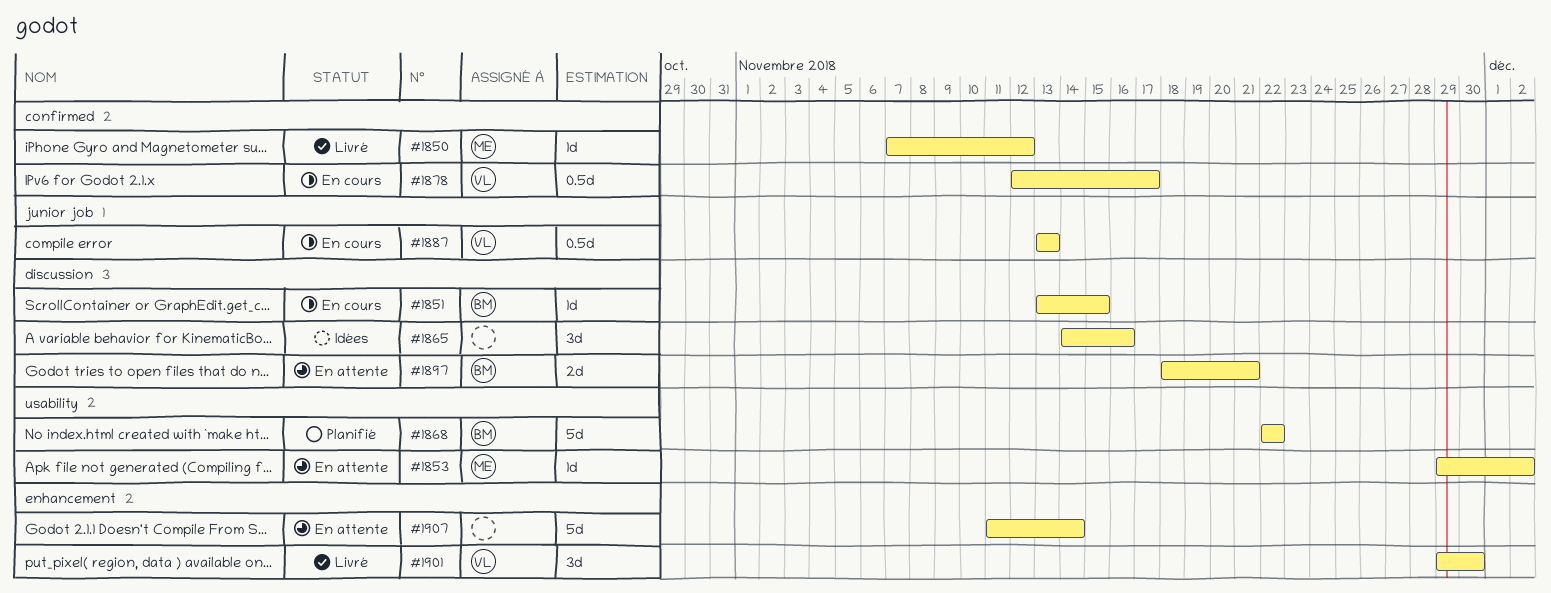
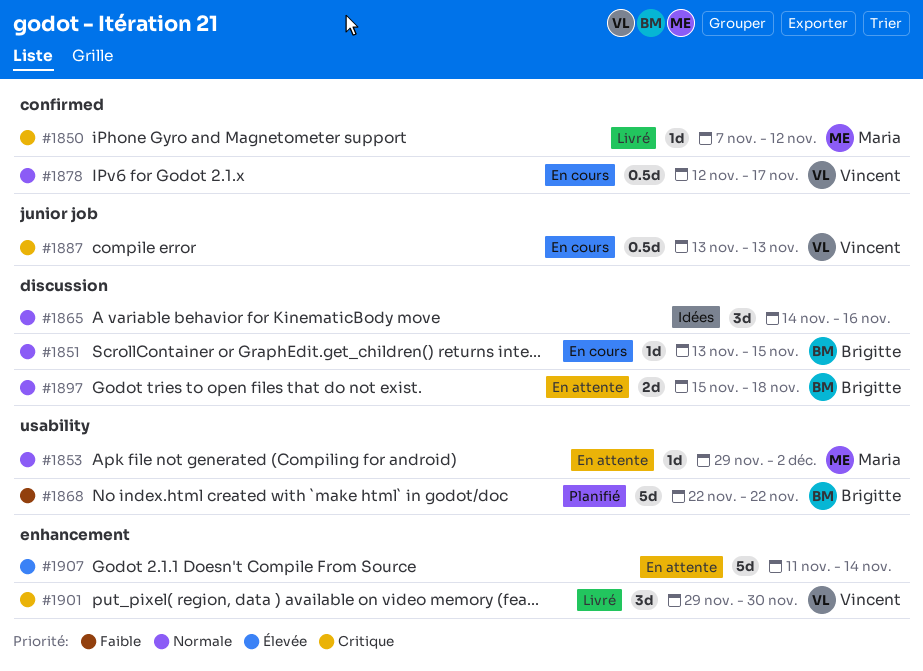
#1897, start: Nov 18 -> Nov 15
#1897, due: Nov 21 -> Nov 18

